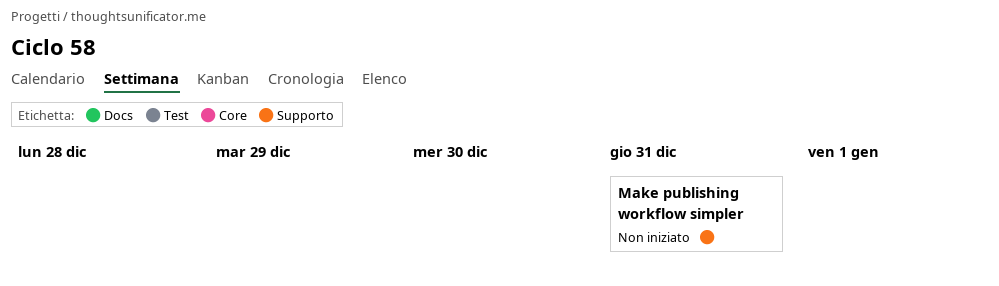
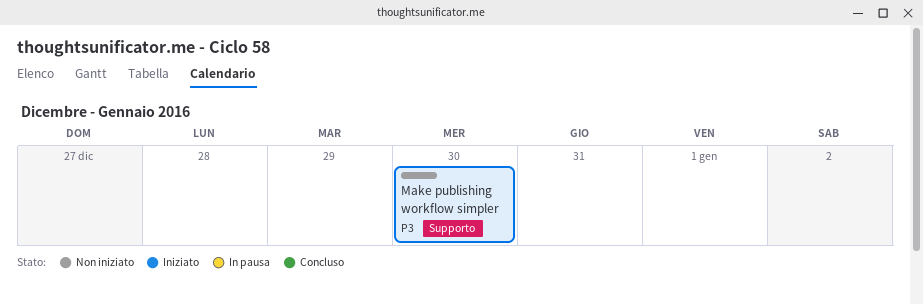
Make publishing workflow simpler, due: Dec 31 -> Dec 30

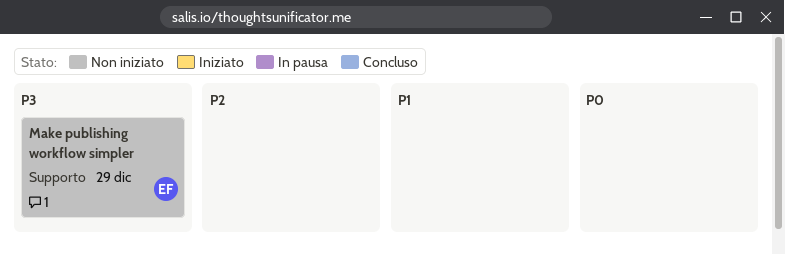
Make publishing workflow simpler, due: Dec 30 -> Dec 29

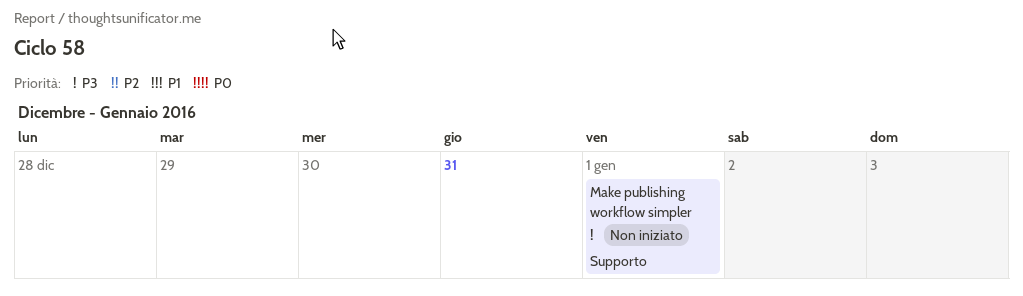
Make publishing workflow simpler, due: Dec 29 -> Jan 1

